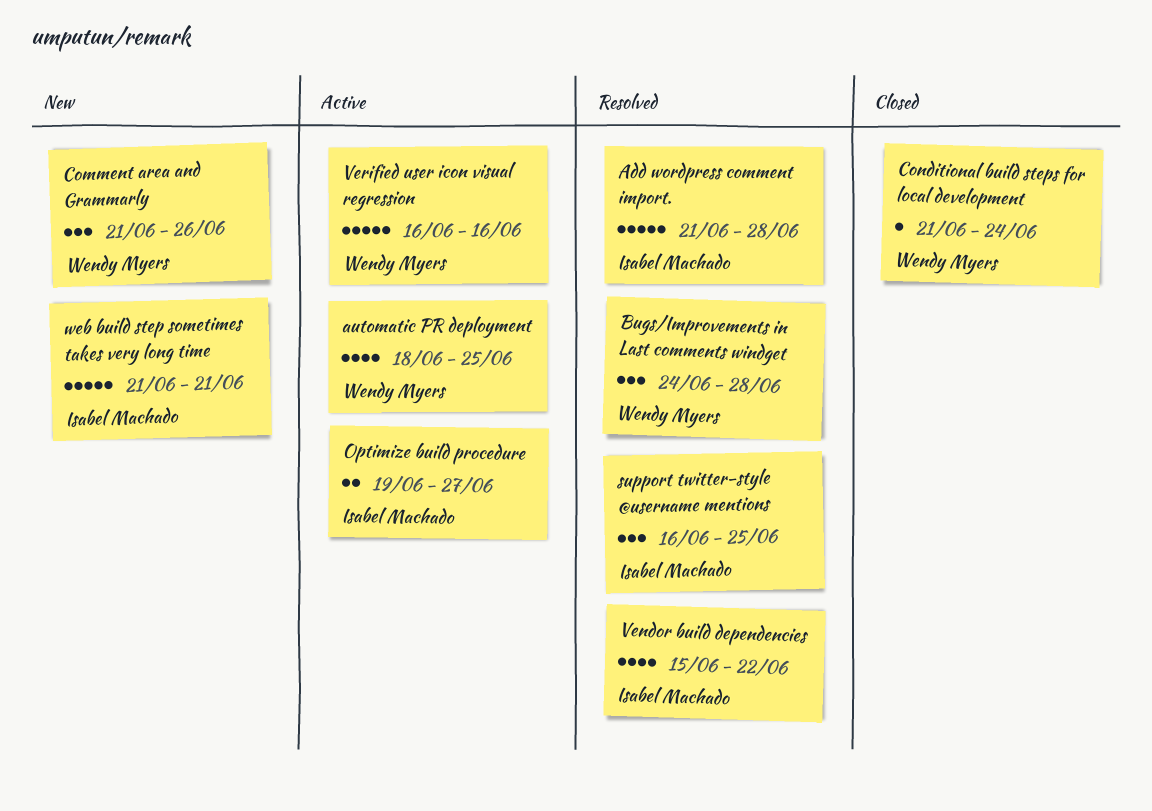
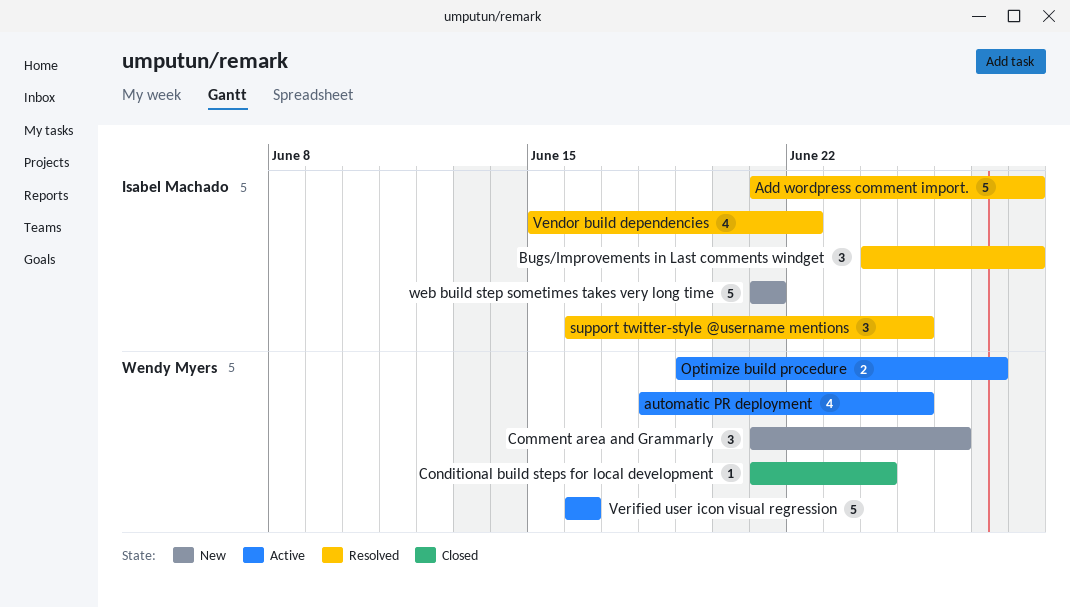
Bugs/Improvements in Last comments windget, owner: Wendy Myers -> Isabel Machado
Optimize build procedure, owner: Isabel Machado -> Wendy Myers

